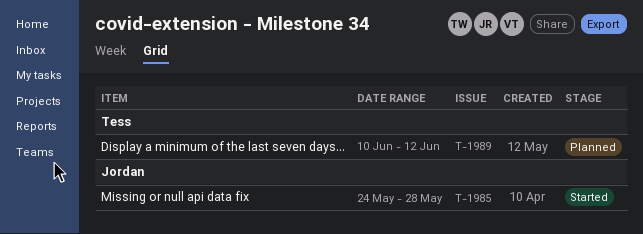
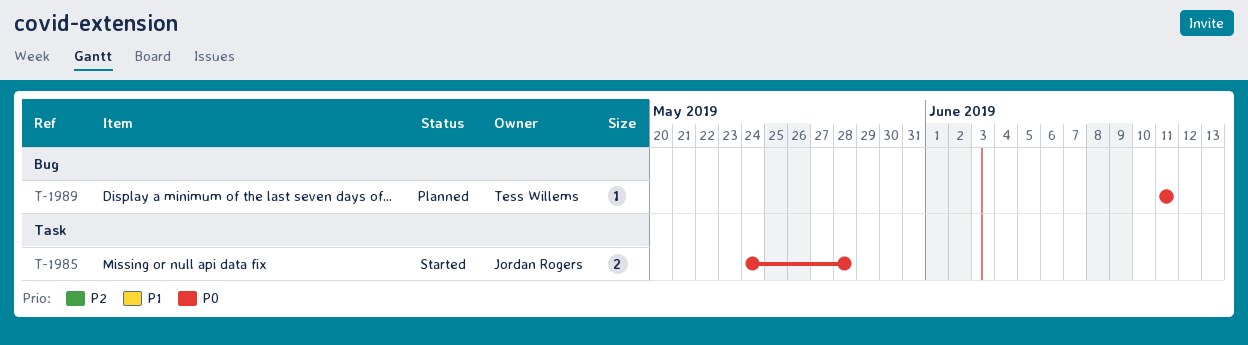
T-1989, start: Jun 10 -> Jun 11
T-1989, due: Jun 12 -> Jun 11

